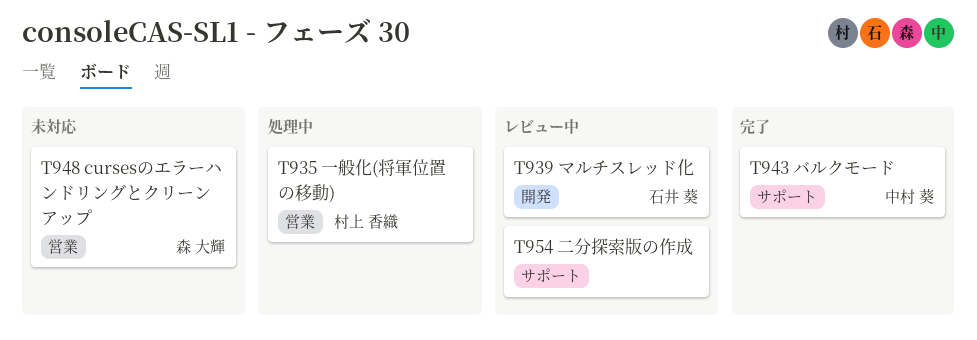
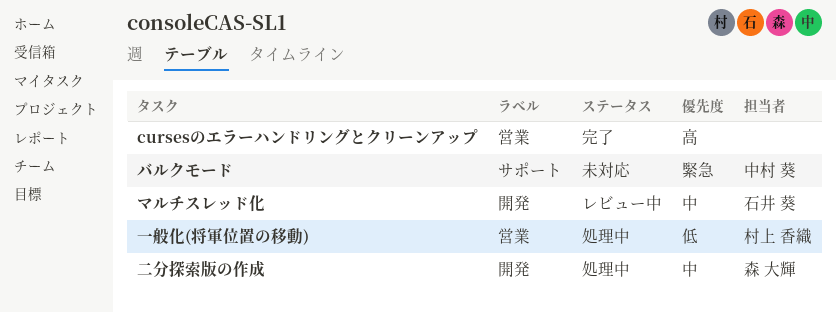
cursesのエラーハンドリングとクリーンアップ, status: 未対応 -> 完了
cursesのエラーハンドリングとクリーンアップ, owner: 森 大輝 -> none
バルクモード, status: 完了 -> 未対応
二分探索版の作成, status: レビュー中 -> 処理中
二分探索版の作成, owner: none -> 森 大輝
二分探索版の作成, label: サポート -> 開発

